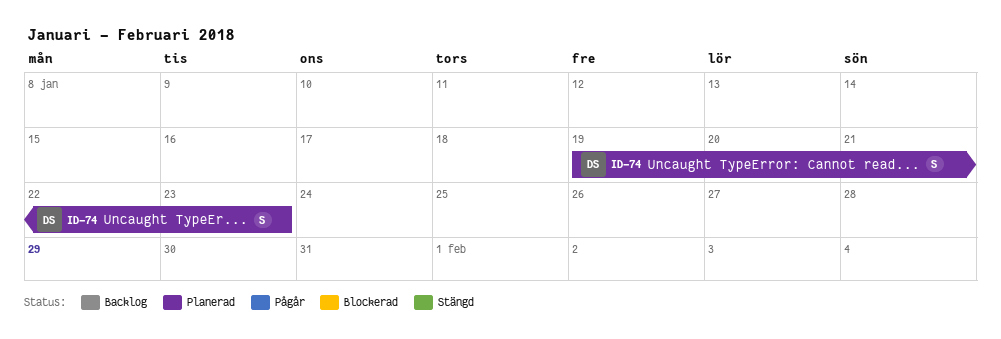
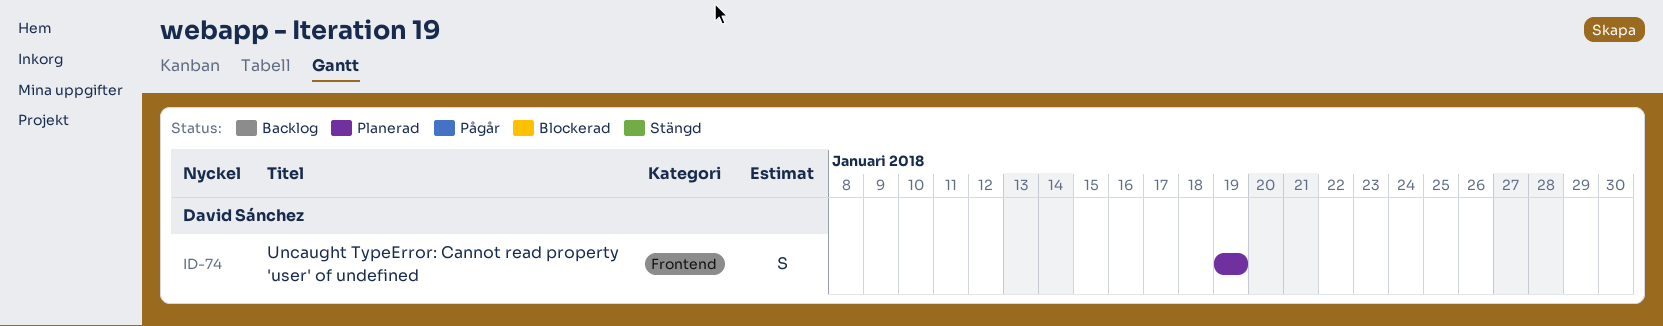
ID-74, due: Jan 23 -> Jan 19

